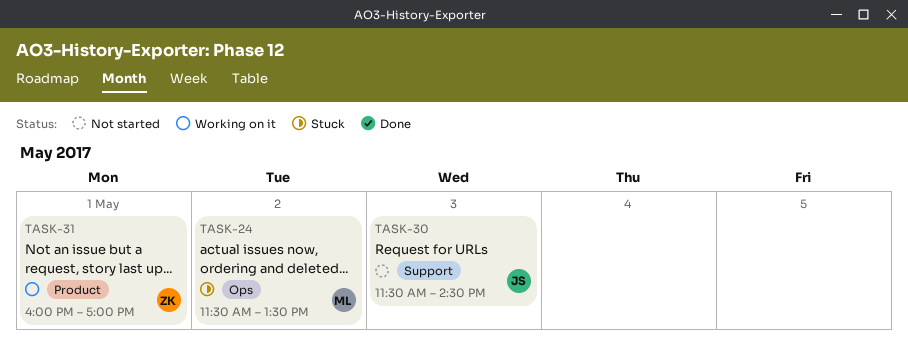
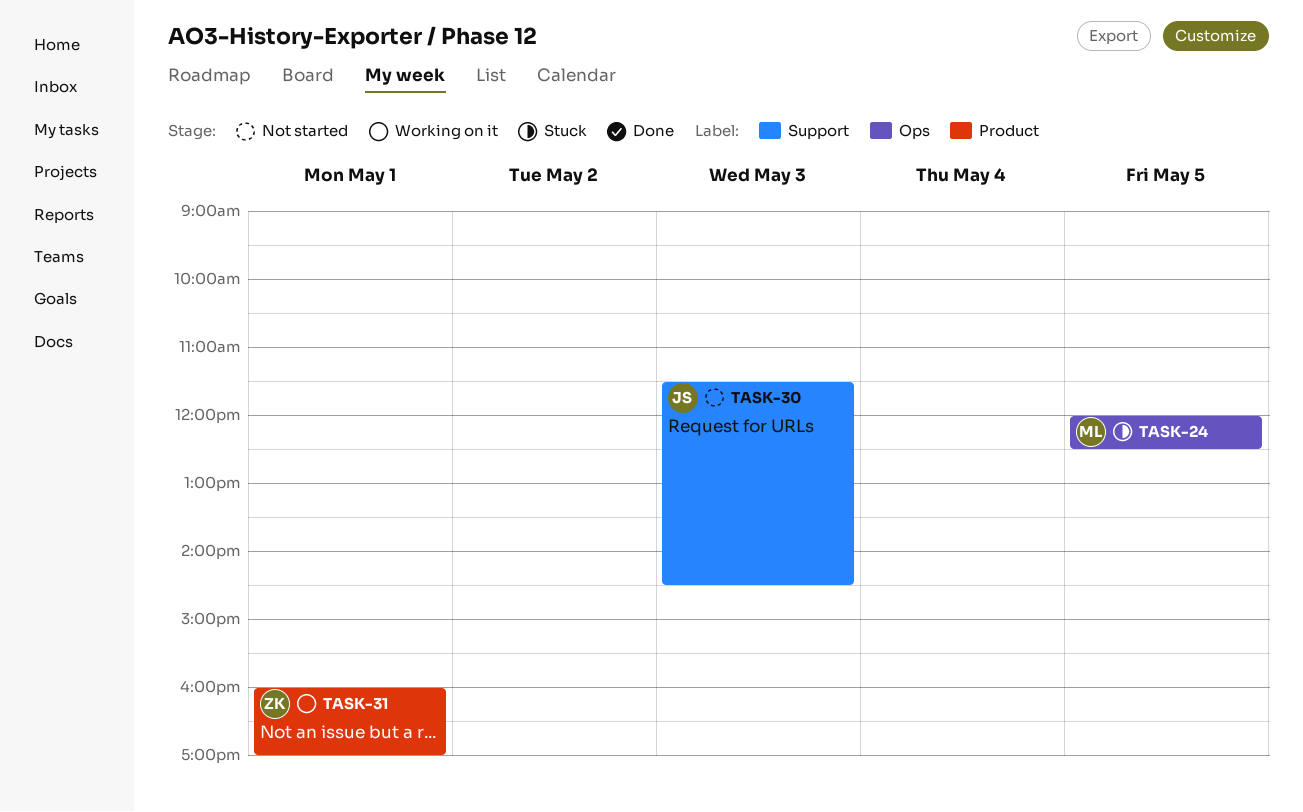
TASK-24, day: May 2 -> May 5
TASK-24, begins: 11:30 -> 12:00
TASK-24, ends: 13:30 -> 12:30

